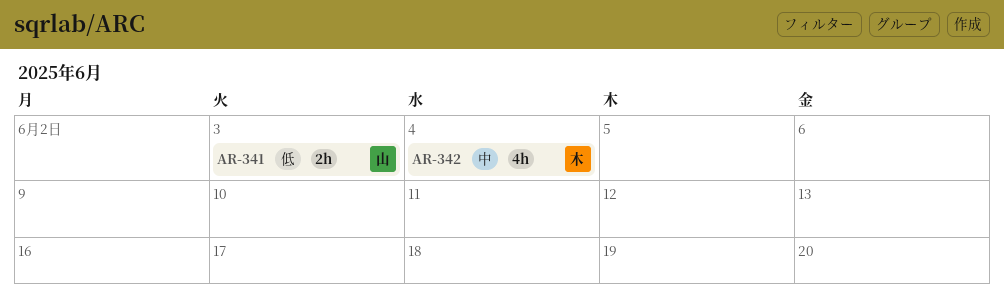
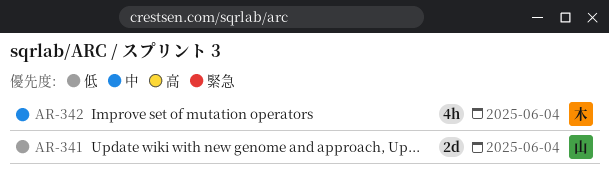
AR-341, estimate: 2h -> 2d
AR-341, due: Jun 3 -> Jun 4

